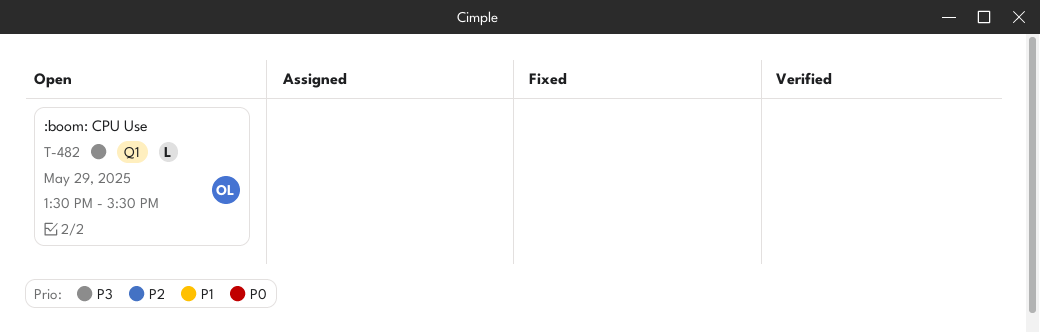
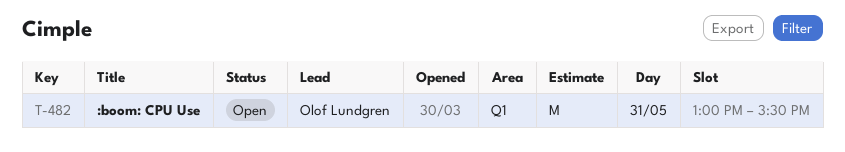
T-482, estimate: L -> M
T-482, day: May 29 -> May 31
T-482, begins: 13:30 -> 13:00

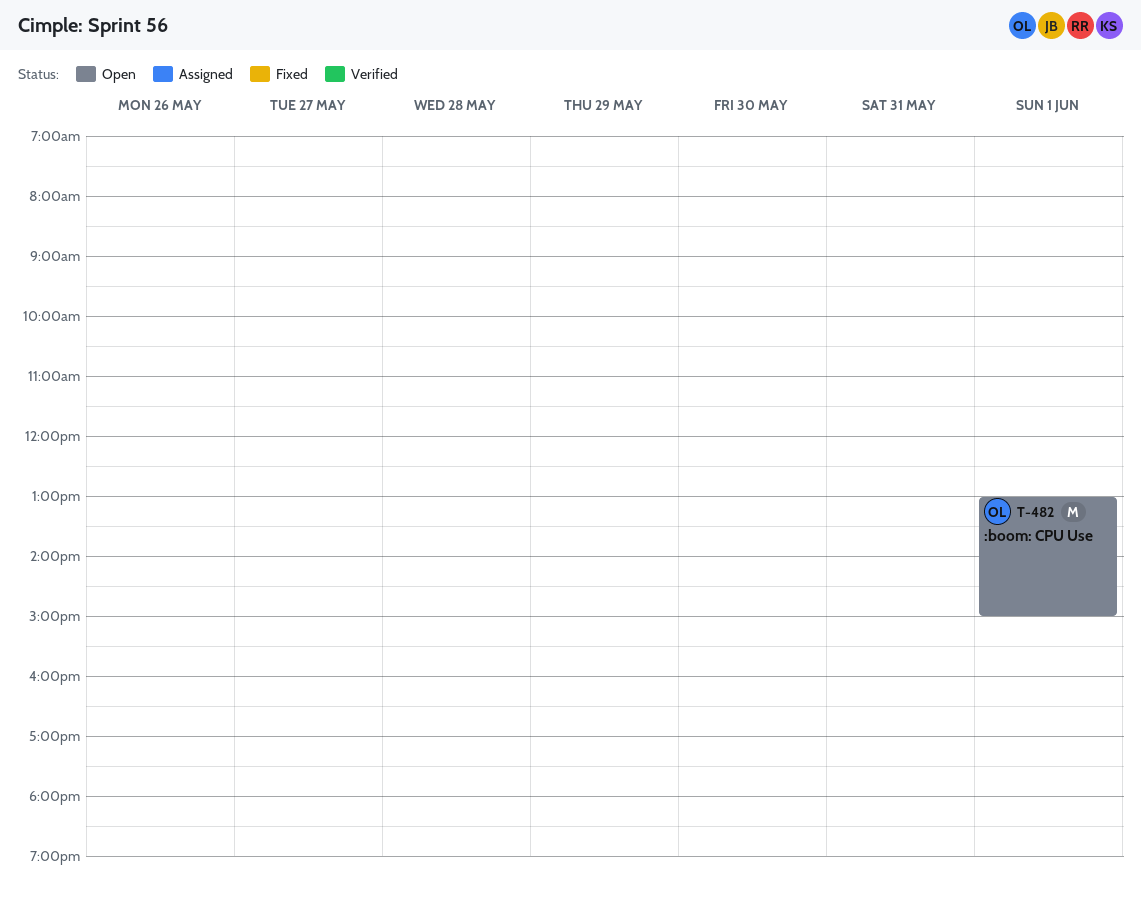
T-482, day: May 31 -> Jun 1
T-482, ends: 15:30 -> 15:00

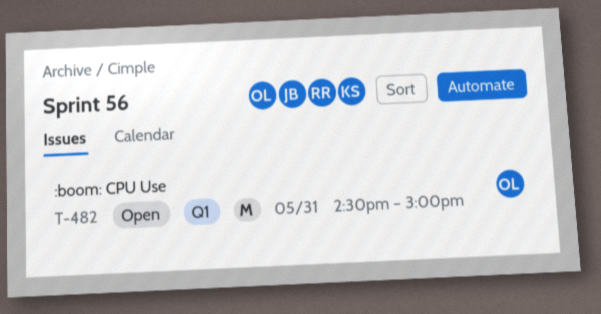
T-482, day: Jun 1 -> May 31
T-482, begins: 13:00 -> 14:30

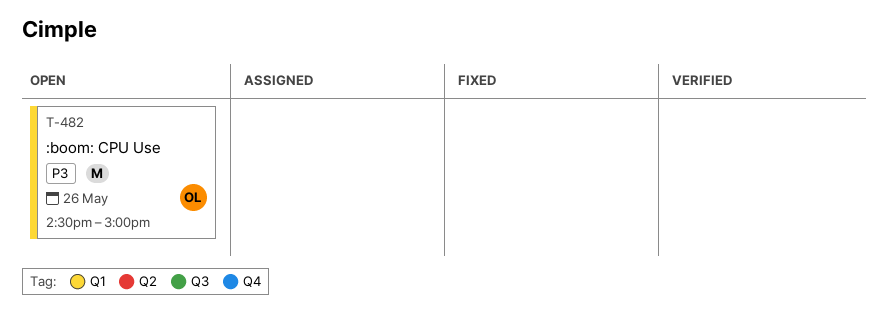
T-482, day: May 31 -> May 26

